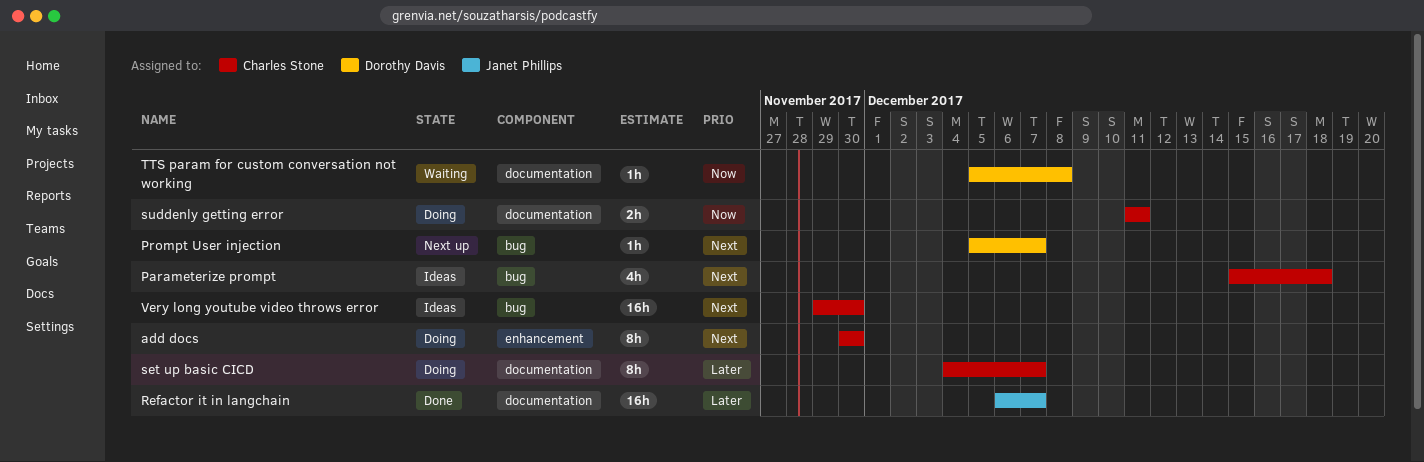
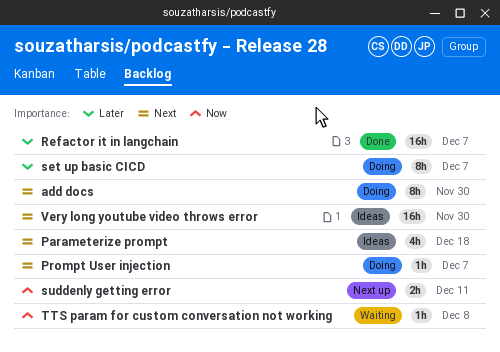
Prompt User injection, status: Next up -> Doing
suddenly getting error, status: Doing -> Next up

